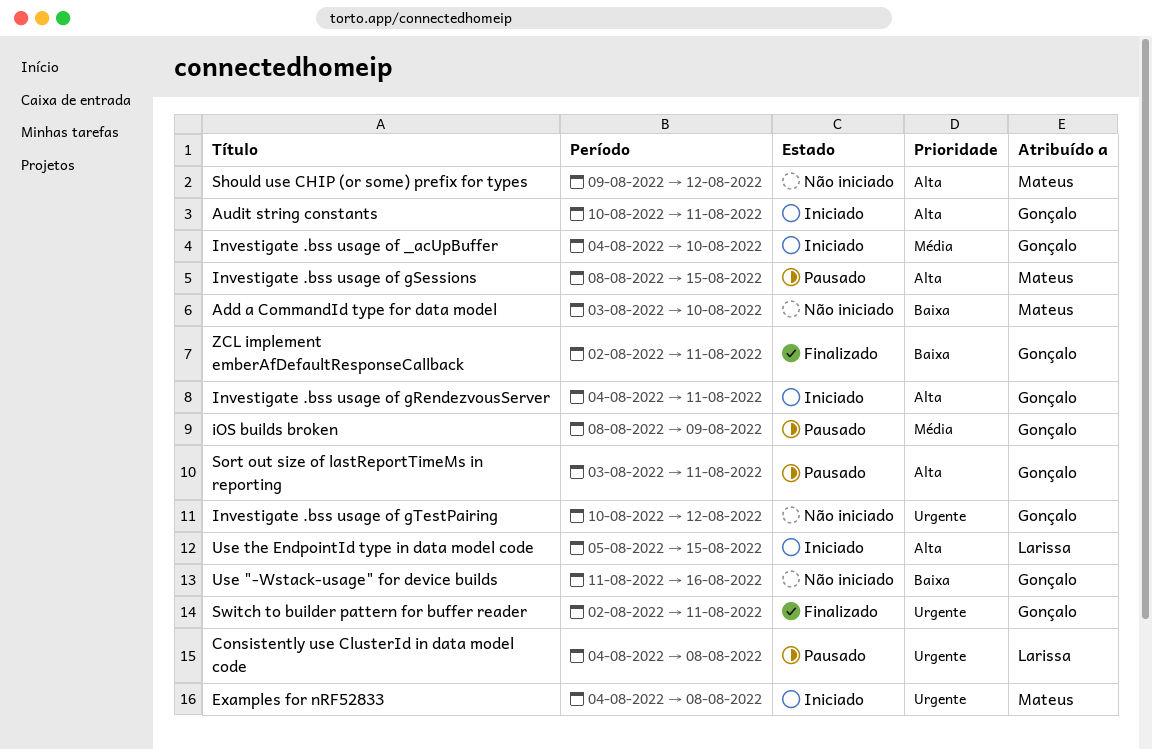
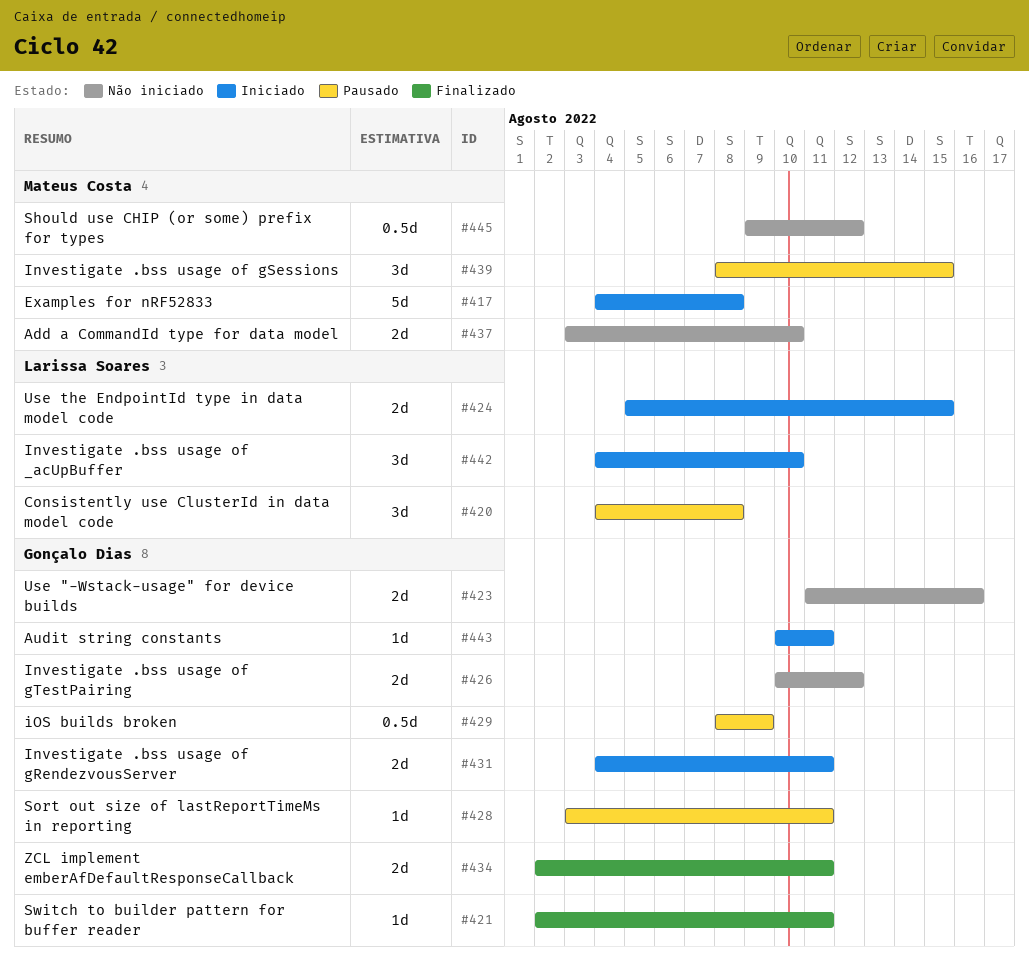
Investigate .bss usage of _acUpBuffer, owner: Gonçalo Dias -> Larissa Soares

